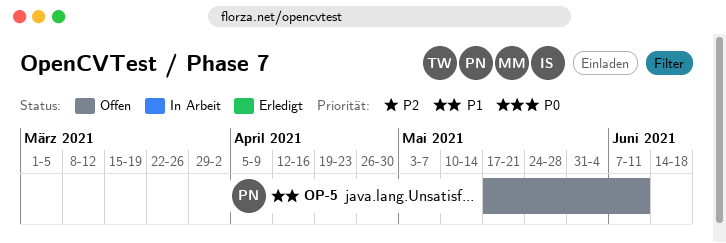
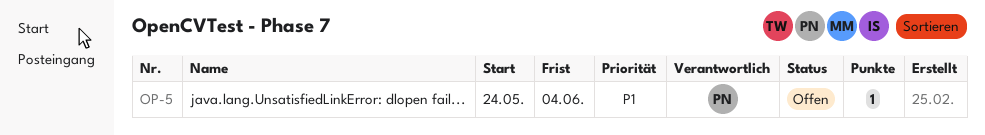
OP-5, start: May 17 -> May 24
OP-5, due: Jun 11 -> Jun 4

